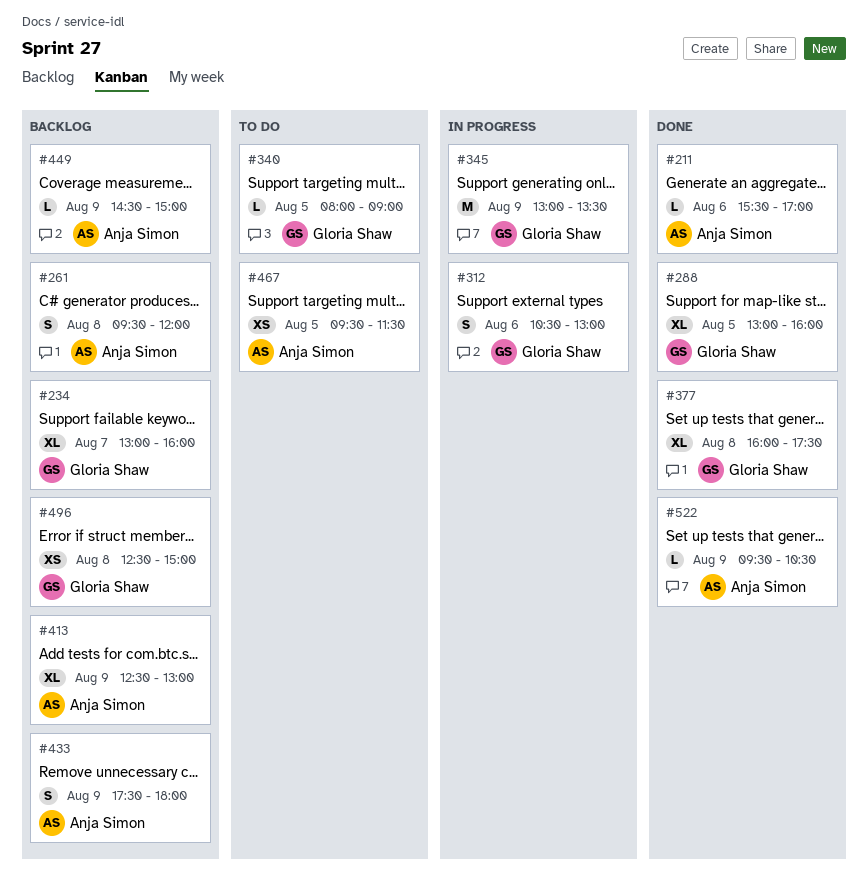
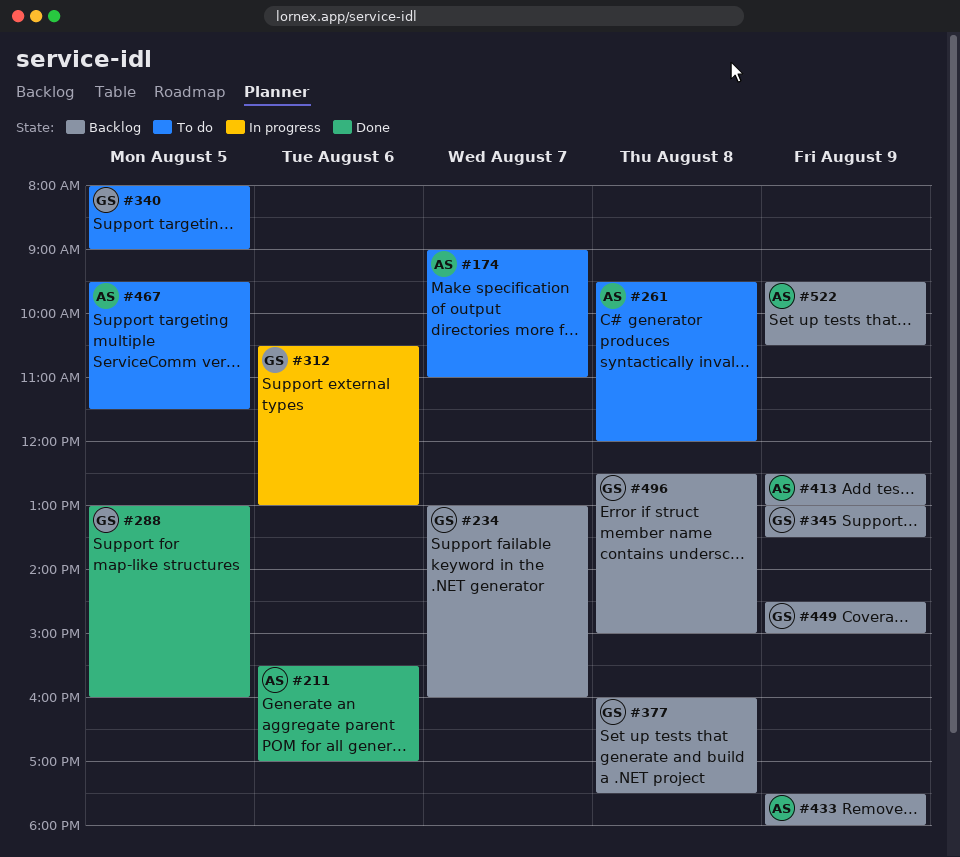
#174: none -> present
#261, status: Backlog -> To do
#345, status: In progress -> Backlog
#377, status: Done -> Backlog
#449, owner: Anja Simon -> Gloria Shaw
#522, status: Done -> Backlog

